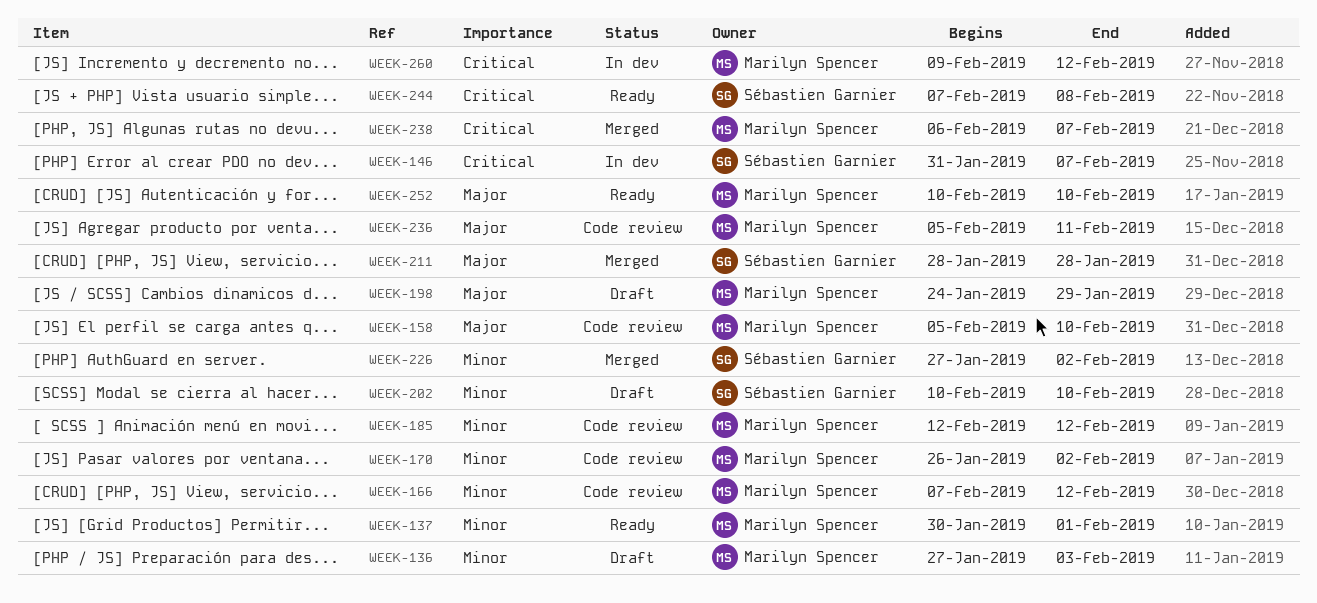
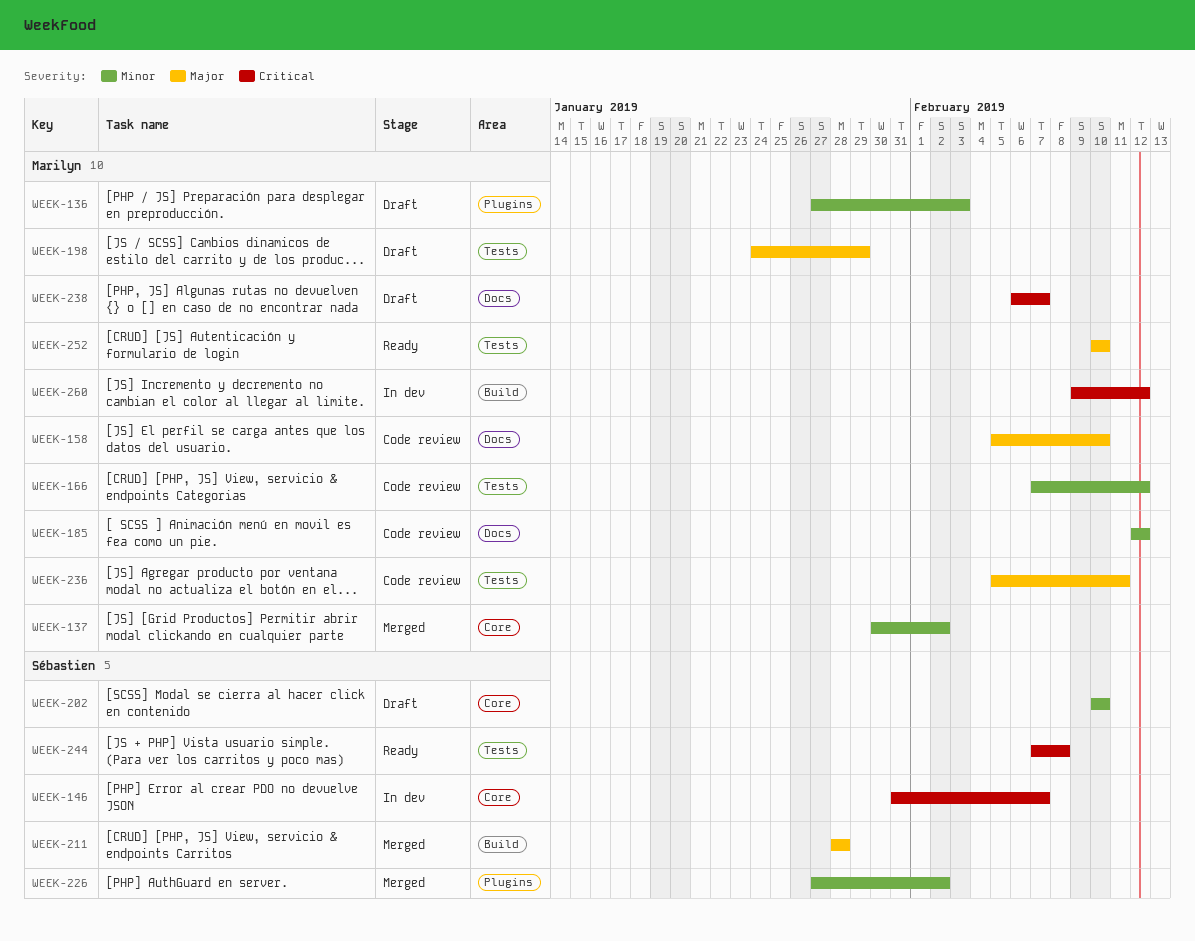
WEEK-137, status: Ready -> Merged
WEEK-137, due: Feb 1 -> Feb 2
WEEK-170: present -> none
WEEK-238, status: Merged -> Draft

